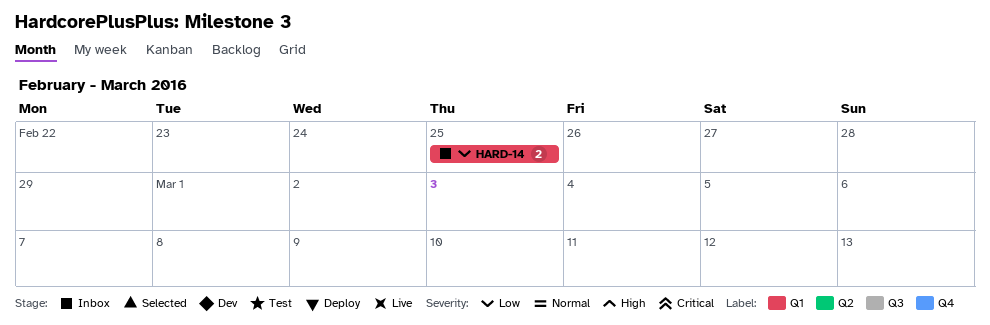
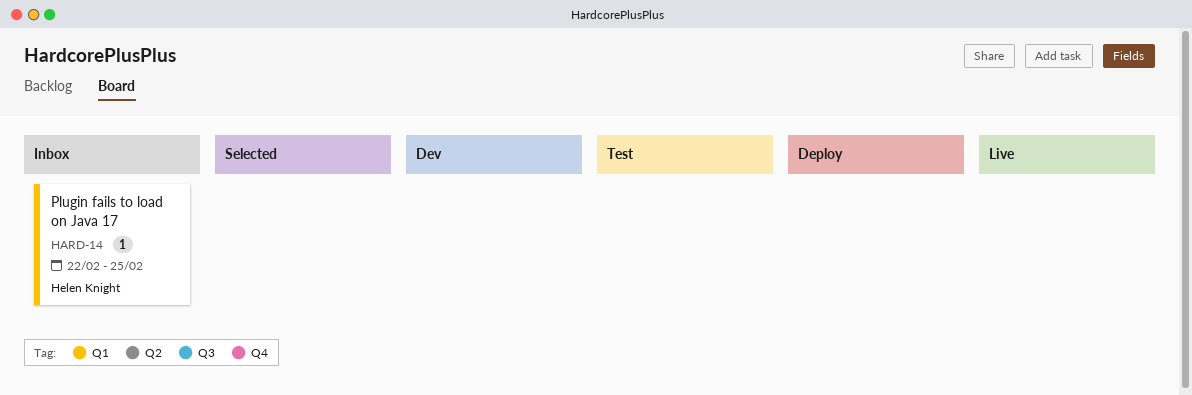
HARD-14, estimate: 2 -> 1
HARD-14, start: Feb 25 -> Feb 22

